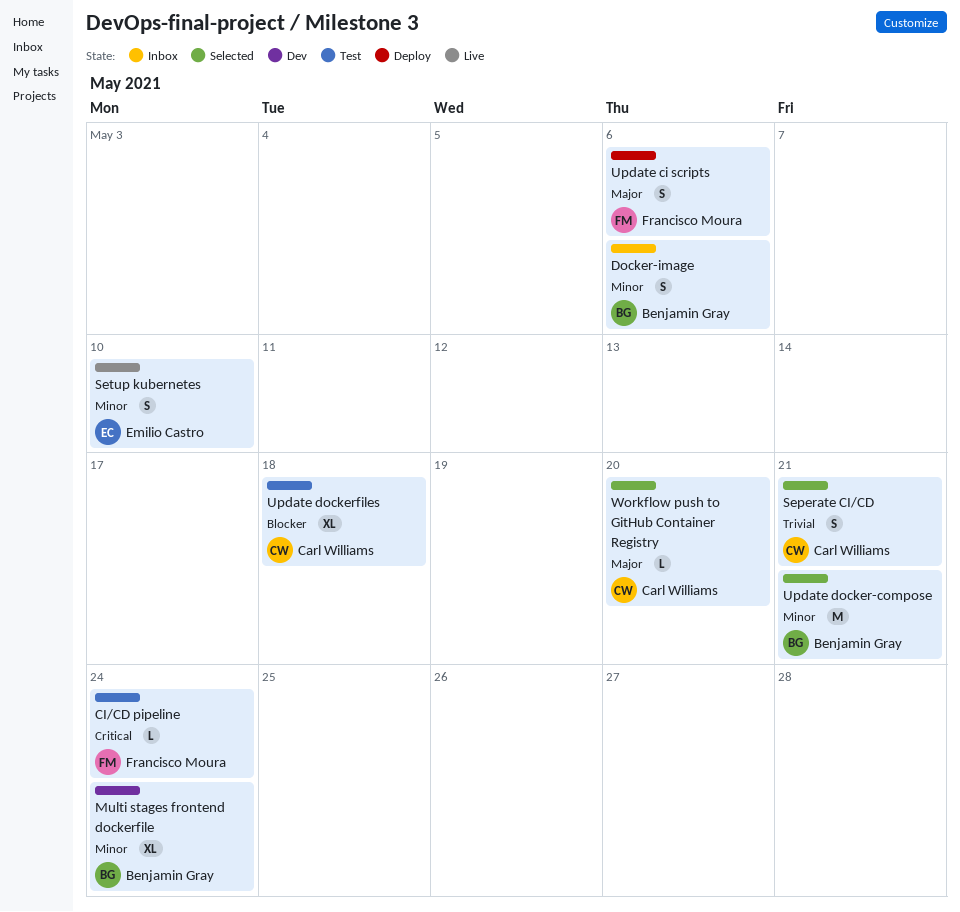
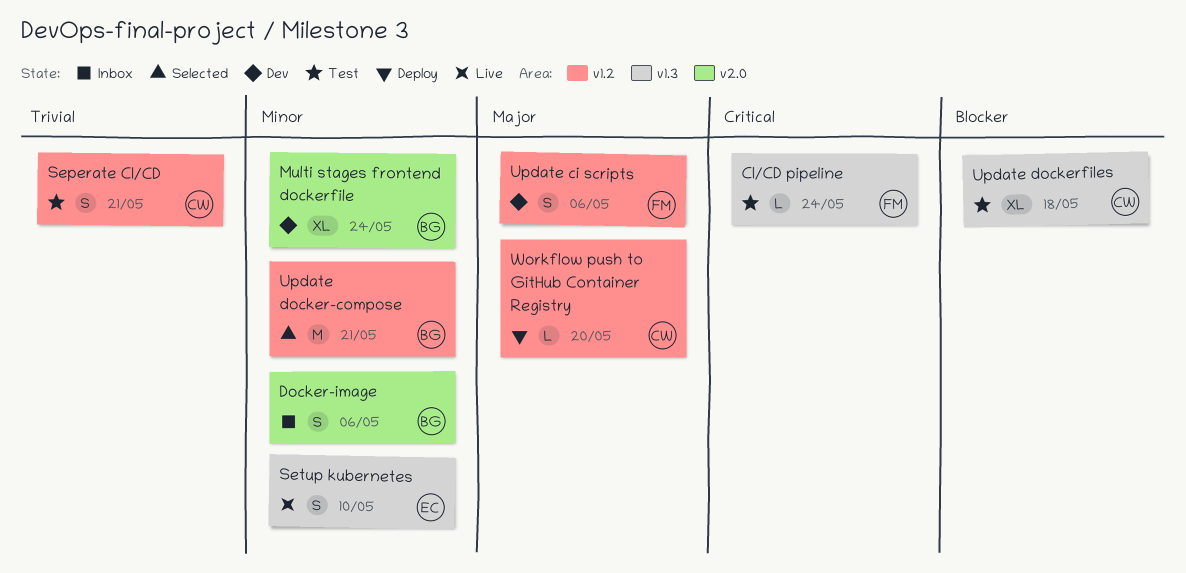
Seperate CI/CD, status: Selected -> Test
Update ci scripts, status: Deploy -> Dev
Workflow push to GitHub Container Registry, status: Selected -> Deploy

